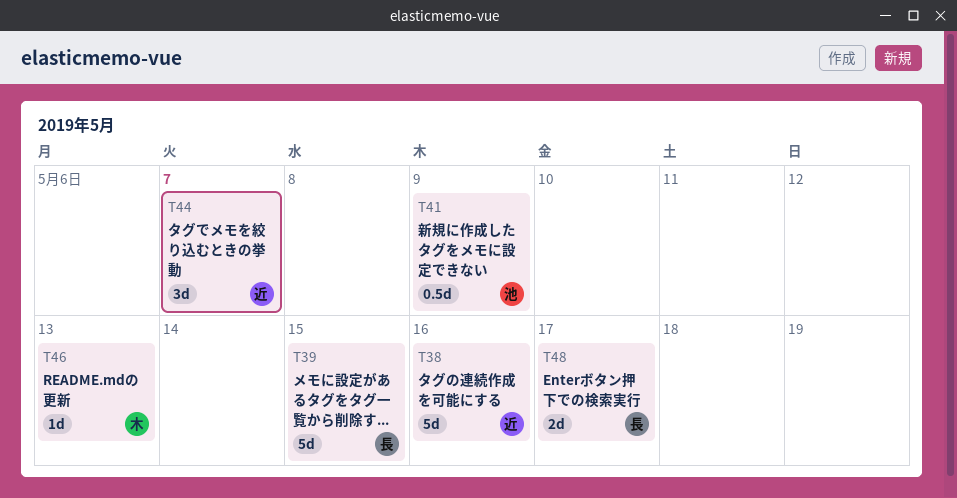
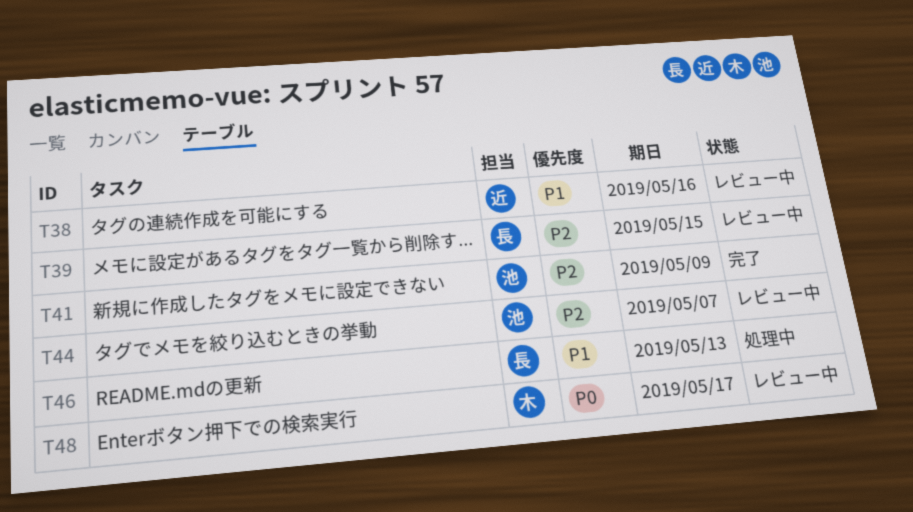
T44, owner: 近 -> 池
T46, owner: 木 -> 長
T48, owner: 長 -> 木

